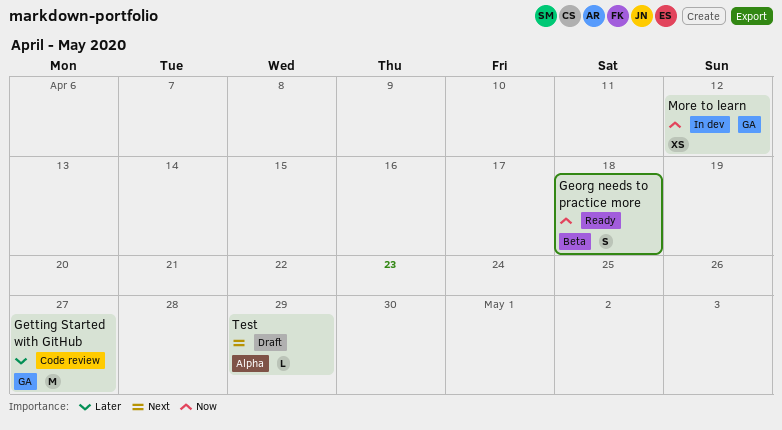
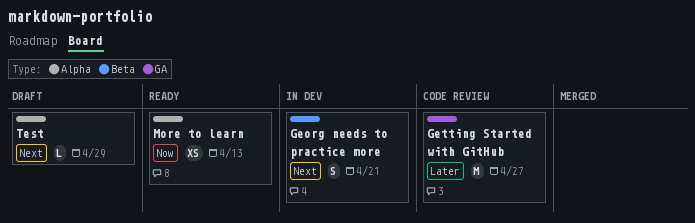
Georg needs to practice more, status: Ready -> In dev
Georg needs to practice more, priority: Now -> Next
Georg needs to practice more, due: Apr 18 -> Apr 21
More to learn, status: In dev -> Ready
More to learn, label: GA -> Alpha
More to learn, due: Apr 12 -> Apr 13

